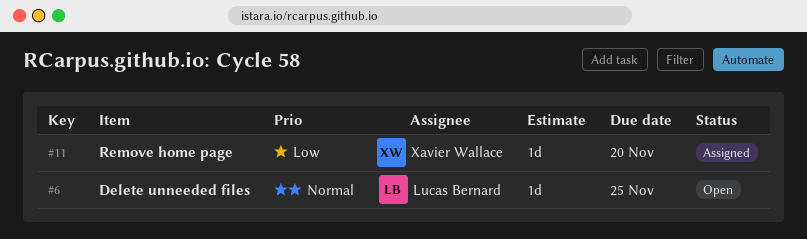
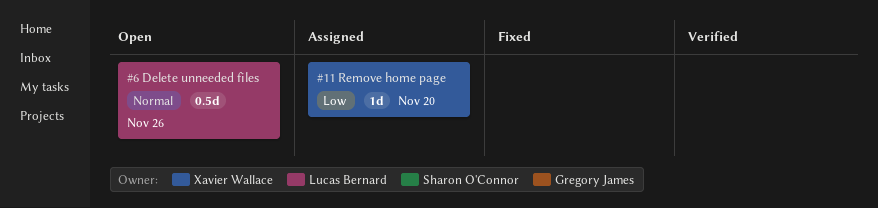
#6, estimate: 1d -> 0.5d
#6, due: Nov 25 -> Nov 26

